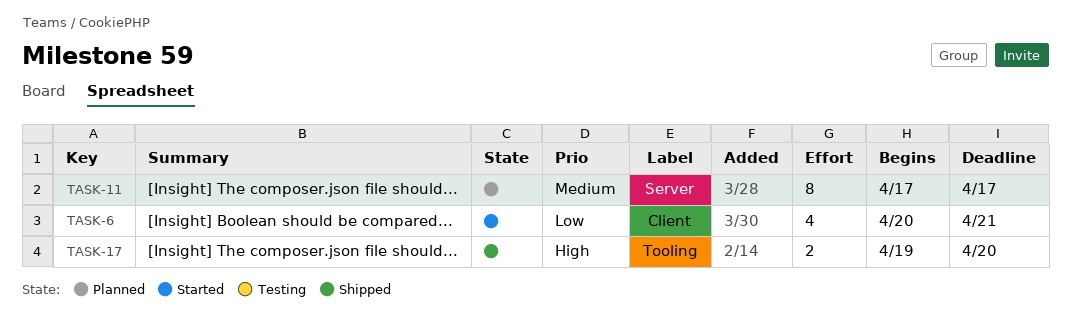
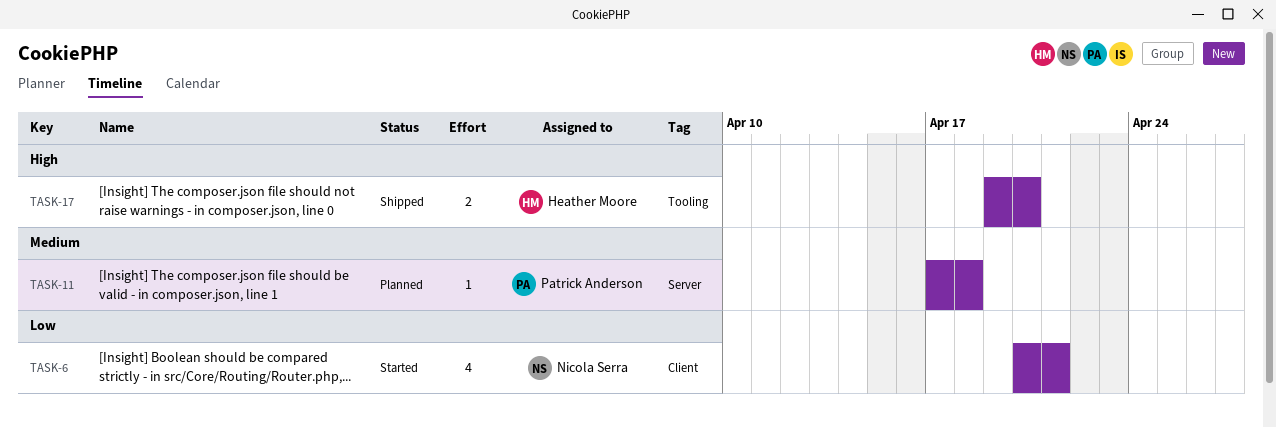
TASK-11, estimate: 8 -> 1
TASK-11, due: Apr 17 -> Apr 18

